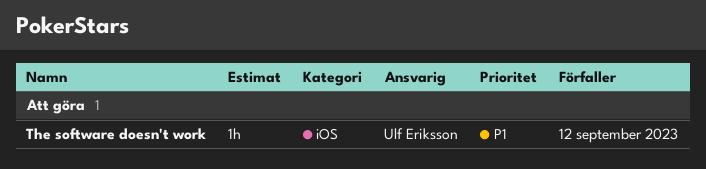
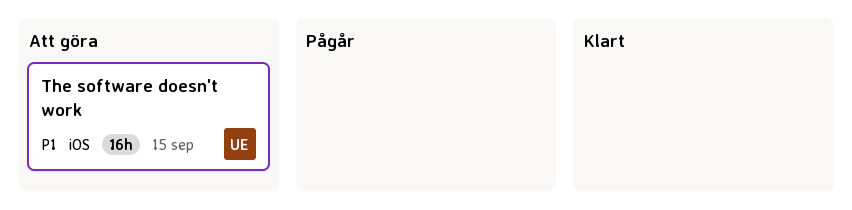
The software doesn't work, estimate: 1h -> 16h
The software doesn't work, due: Sep 12 -> Sep 15

